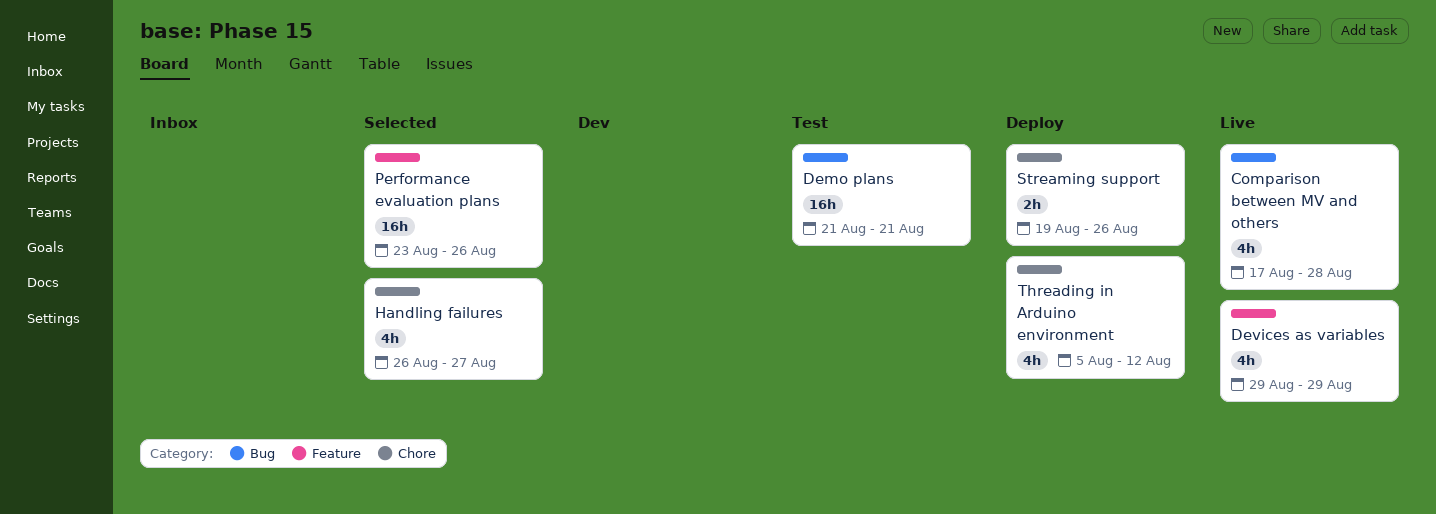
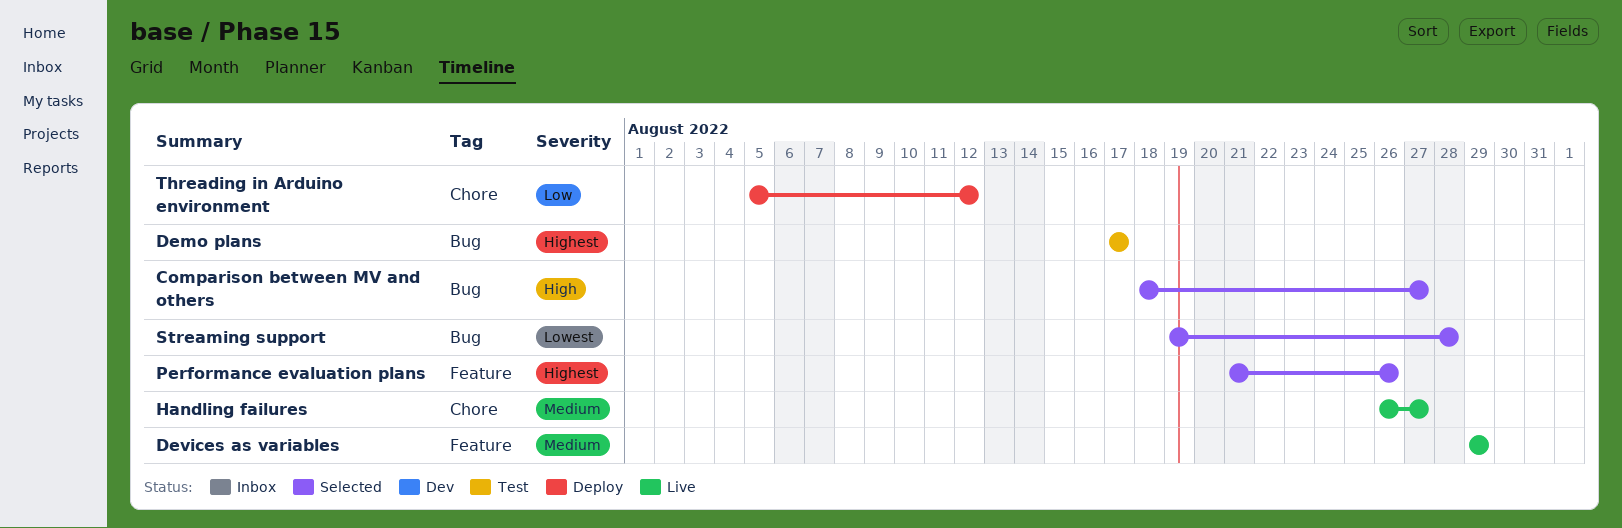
Comparison between MV and others, status: Live -> Selected
Comparison between MV and others, start: Aug 17 -> Aug 18
Comparison between MV and others, due: Aug 28 -> Aug 27
Demo plans, start: Aug 21 -> Aug 17
Demo plans, due: Aug 21 -> Aug 17
Handling failures, status: Selected -> Live
Performance evaluation plans, start: Aug 23 -> Aug 21
Streaming support, status: Deploy -> Selected
Streaming support, label: Chore -> Bug
Streaming support, due: Aug 26 -> Aug 28

